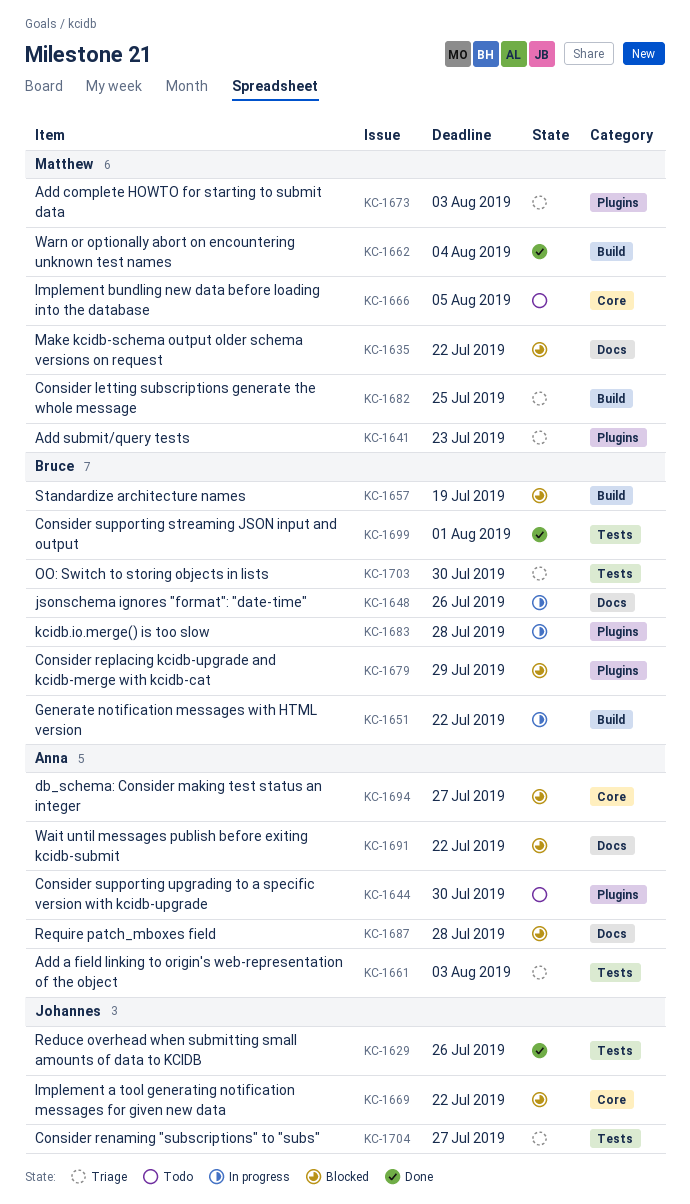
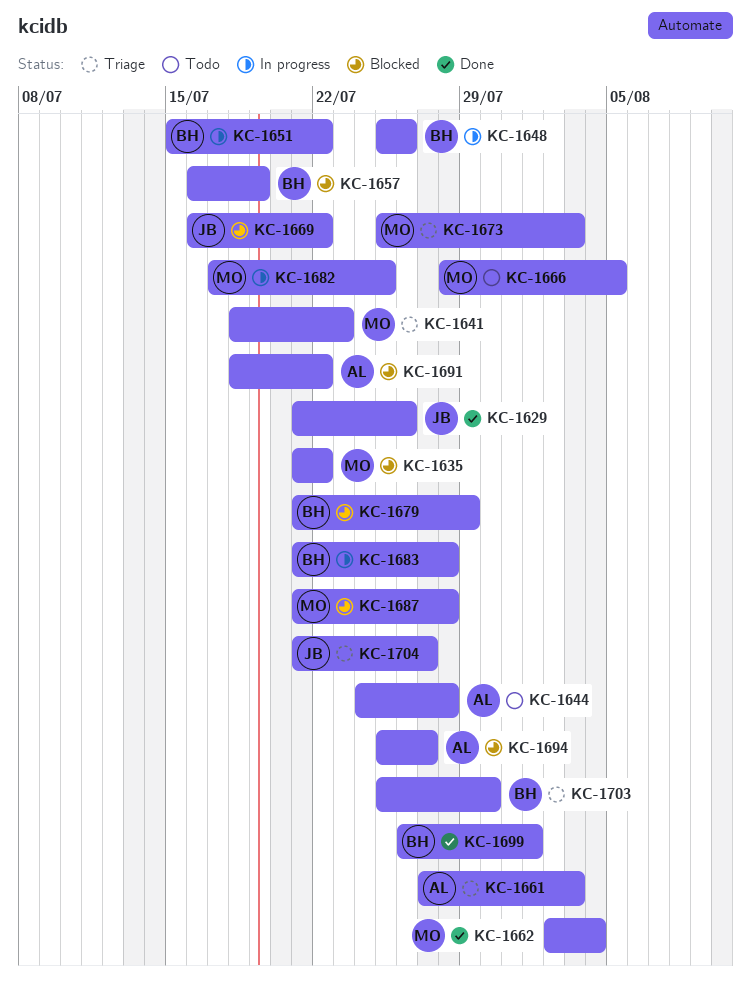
KC-1644, due: Jul 30 -> Jul 28
KC-1682, status: Triage -> In progress
KC-1687, owner: Anna -> Matthew

